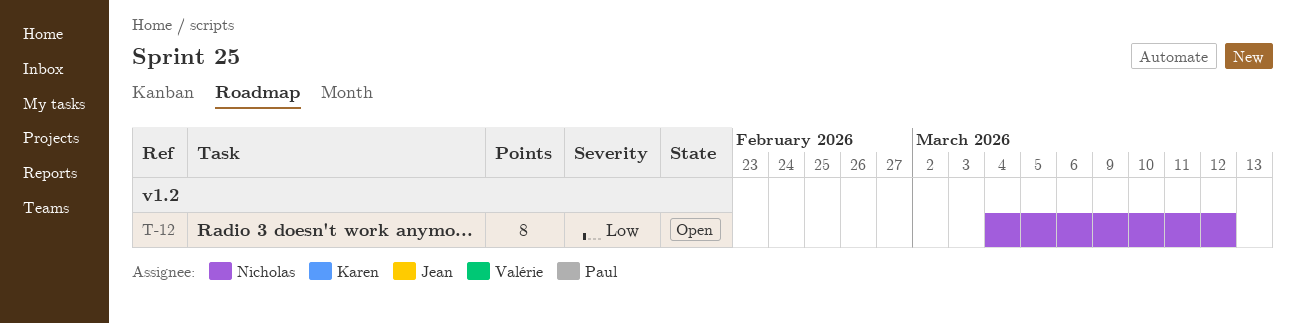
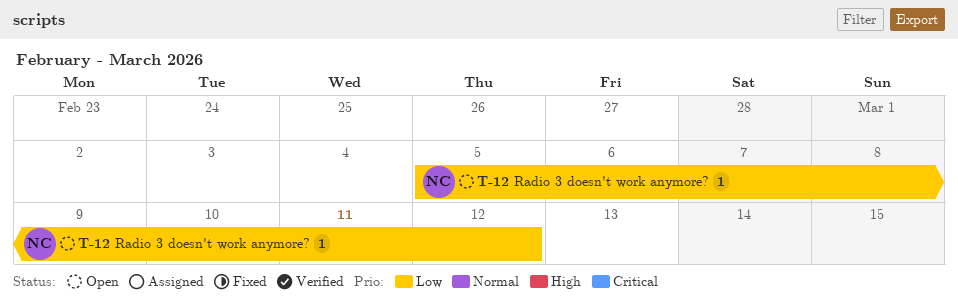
T-12, estimate: 8 -> 1
T-12, start: Mar 4 -> Mar 5

